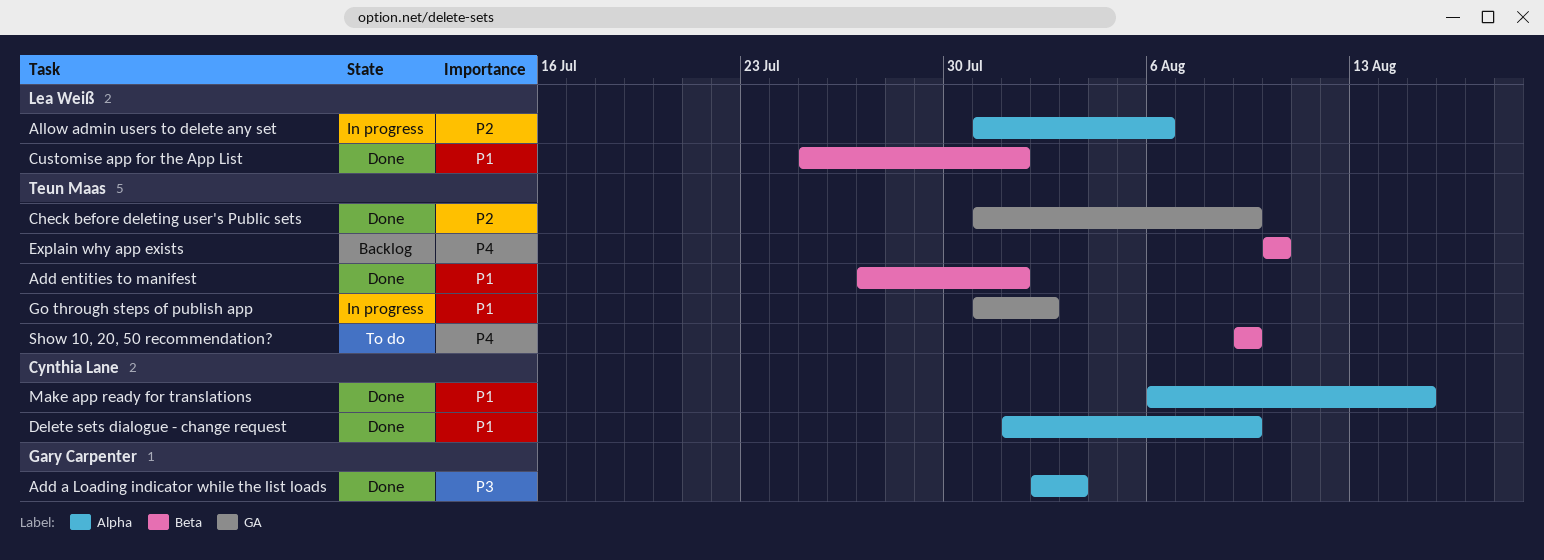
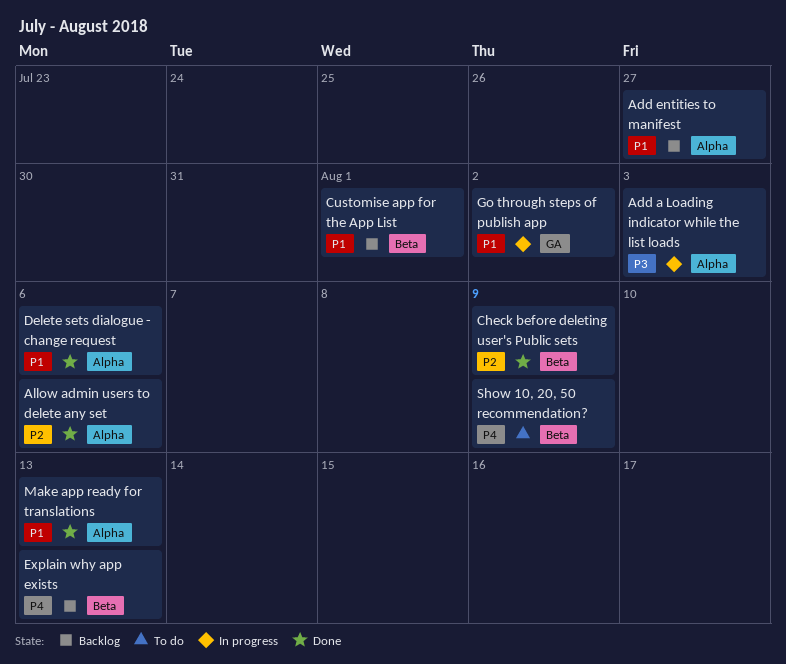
Add a Loading indicator while the list loads, status: Done -> In progress
Add entities to manifest, status: Done -> Backlog
Add entities to manifest, label: Beta -> Alpha
Add entities to manifest, due: Aug 1 -> Jul 27
Allow admin users to delete any set, status: In progress -> Done
Check before deleting user's Public sets, label: GA -> Beta
Customise app for the App List, status: Done -> Backlog
Delete sets dialogue - change request, due: Aug 9 -> Aug 6
Explain why app exists, due: Aug 10 -> Aug 13
Make app ready for translations, due: Aug 15 -> Aug 13

